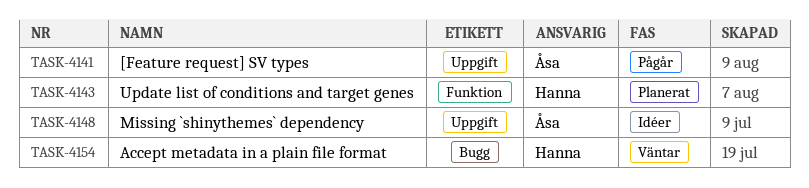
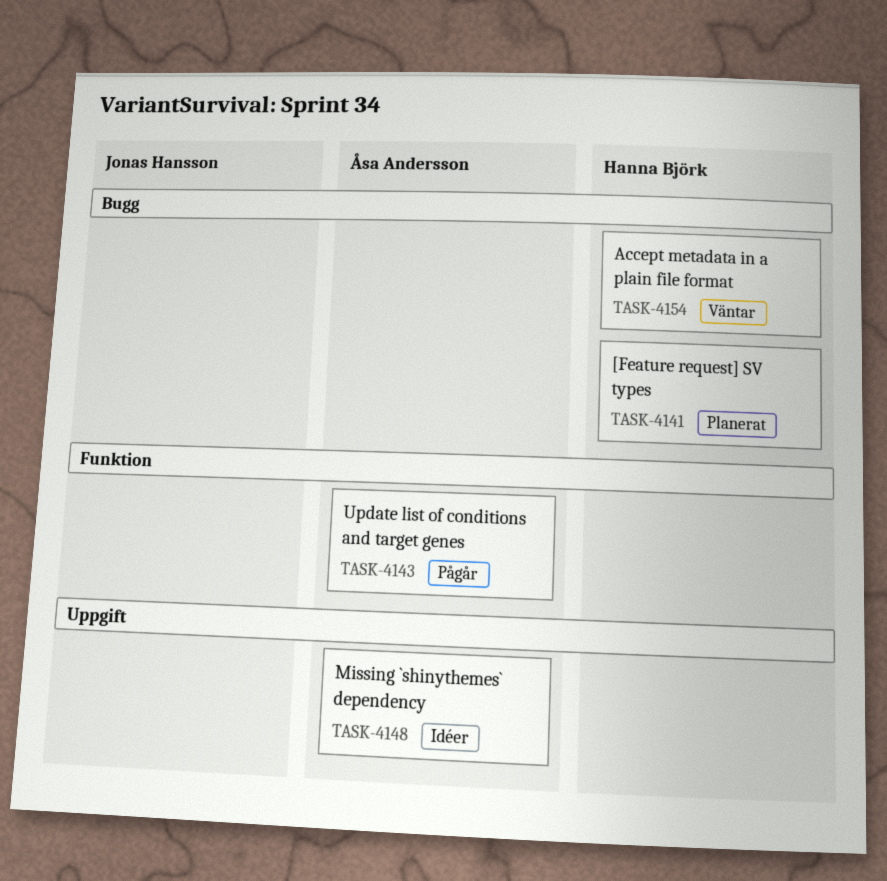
TASK-4141, status: Pågår -> Planerat
TASK-4141, owner: Åsa Andersson -> Hanna Björk
TASK-4141, label: Uppgift -> Bugg
TASK-4143, status: Planerat -> Pågår
TASK-4143, owner: Hanna Björk -> Åsa Andersson

